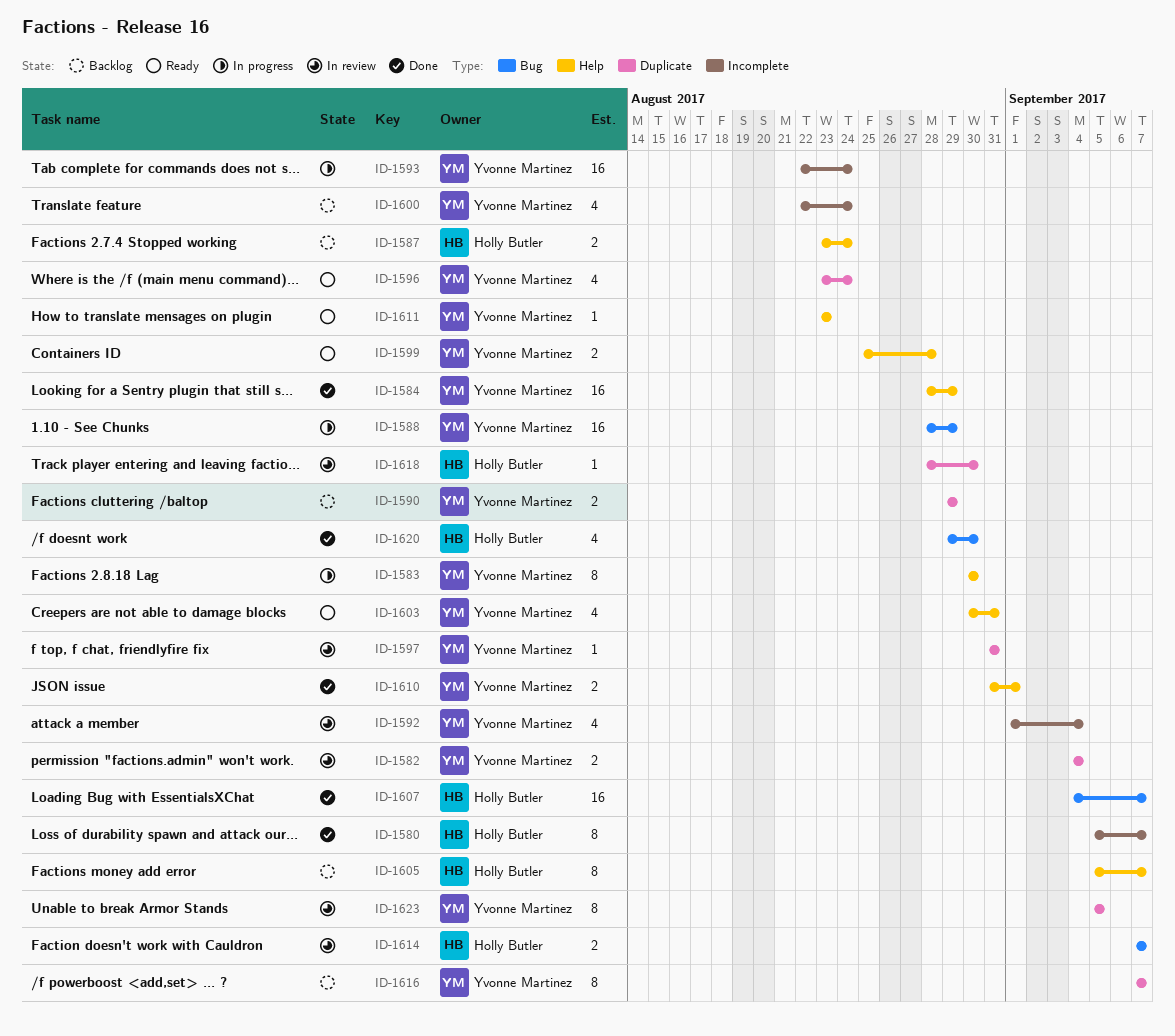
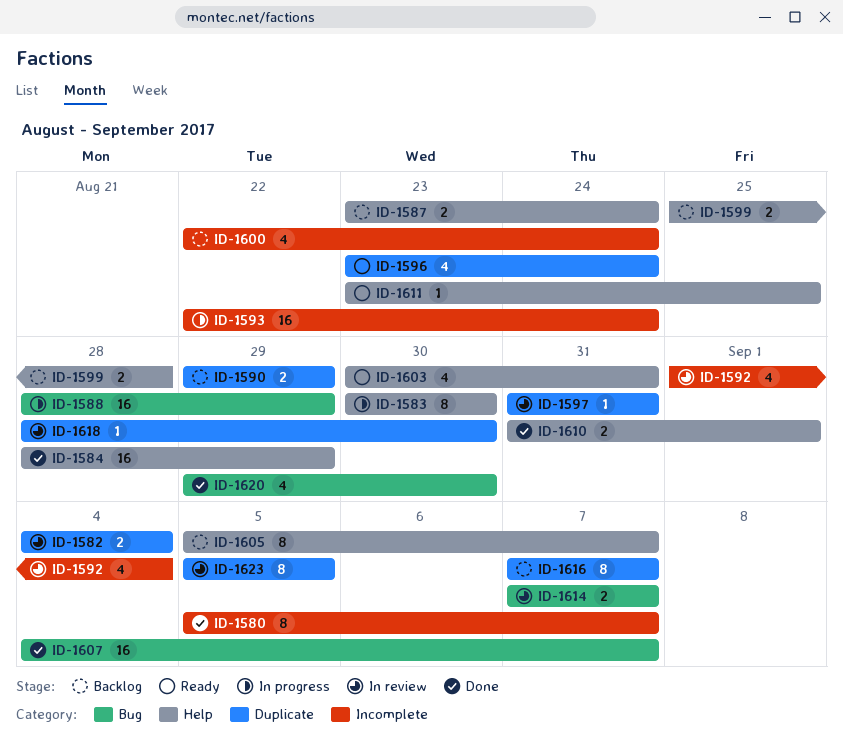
ID-1599, status: Ready -> Backlog
ID-1611, due: Aug 23 -> Aug 25

